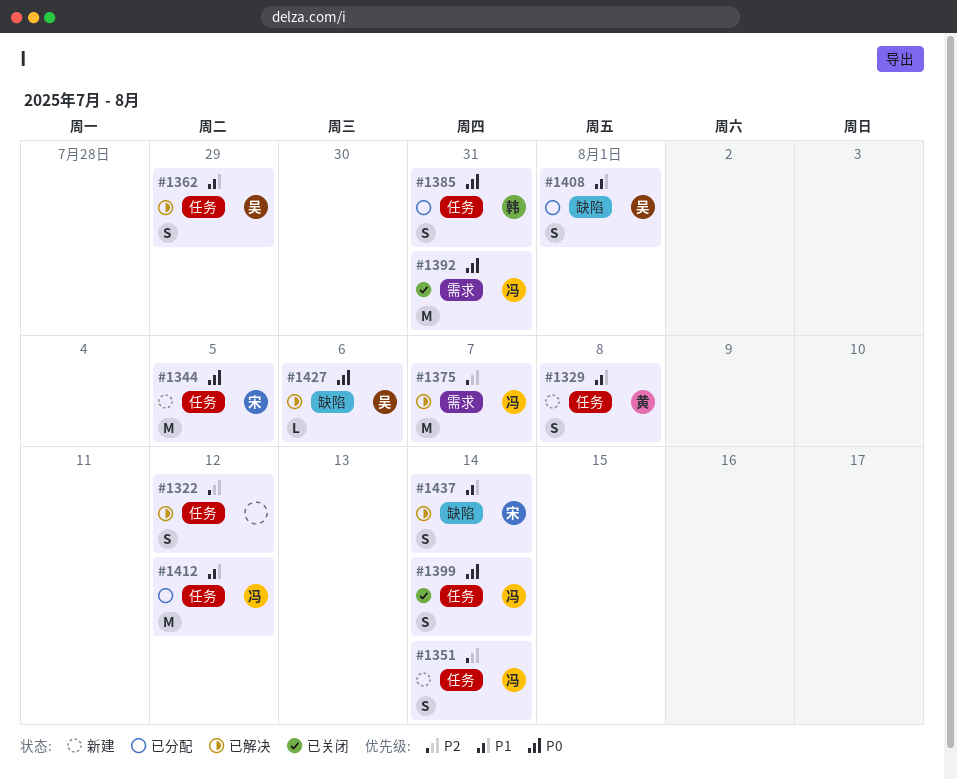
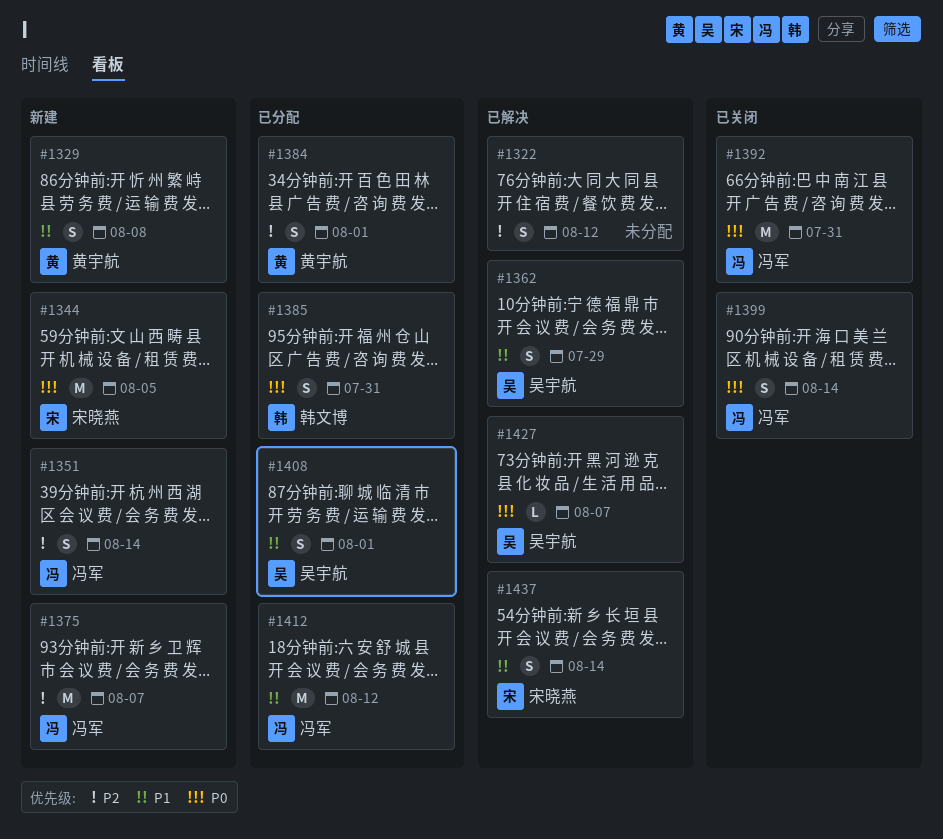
#1375, status: 已解决 -> 新建
#1384: none -> present
#1427, due: Aug 6 -> Aug 7

